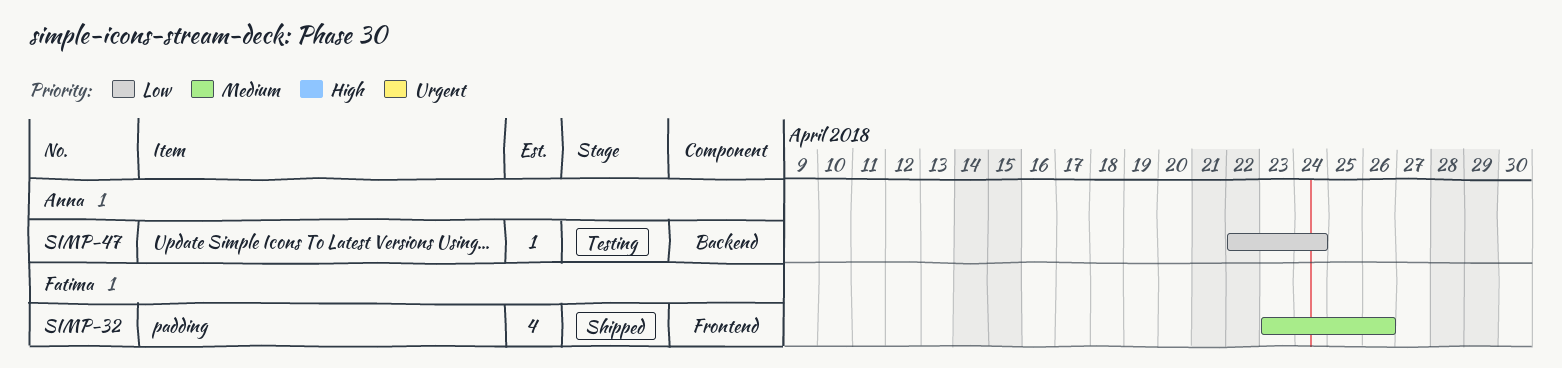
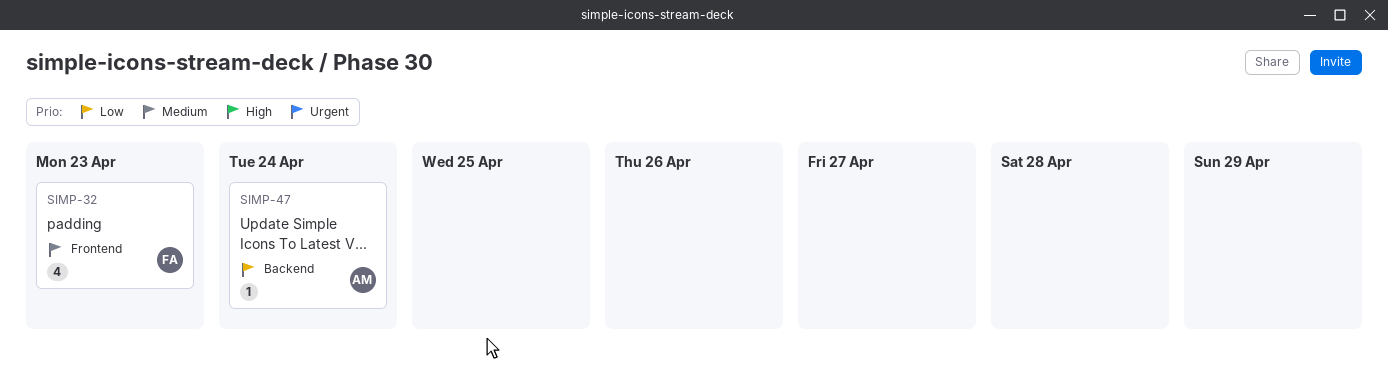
SIMP-32, due: Apr 26 -> Apr 23

